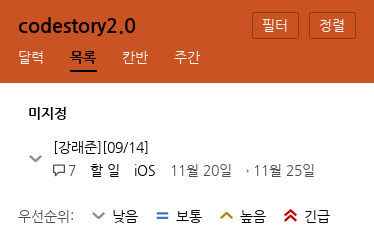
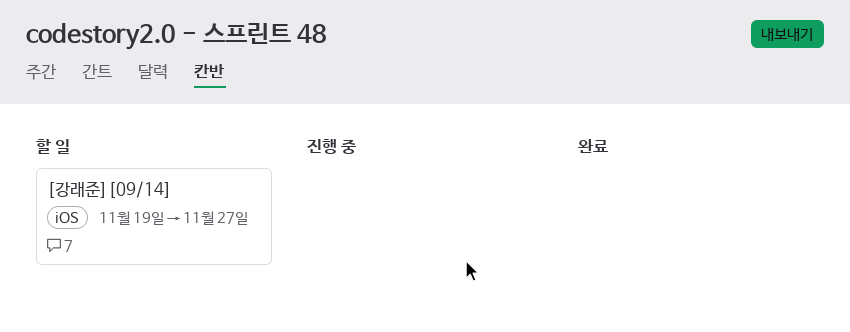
[강래준][09/14], start: Nov 20 -> Nov 19
[강래준][09/14], due: Nov 25 -> Nov 27

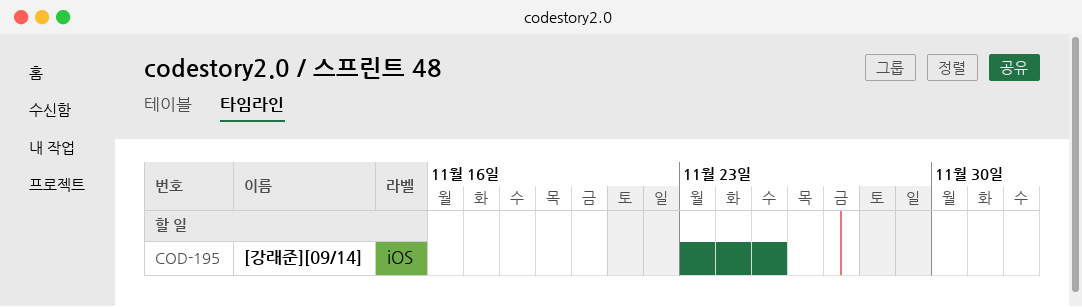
[강래준][09/14], start: Nov 19 -> Nov 23
[강래준][09/14], due: Nov 27 -> Nov 25

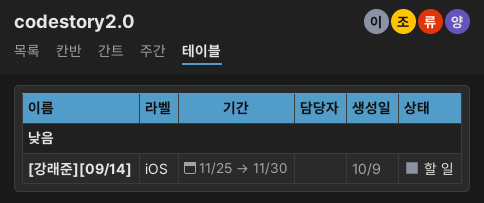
[강래준][09/14], start: Nov 23 -> Nov 25
[강래준][09/14], due: Nov 25 -> Nov 30

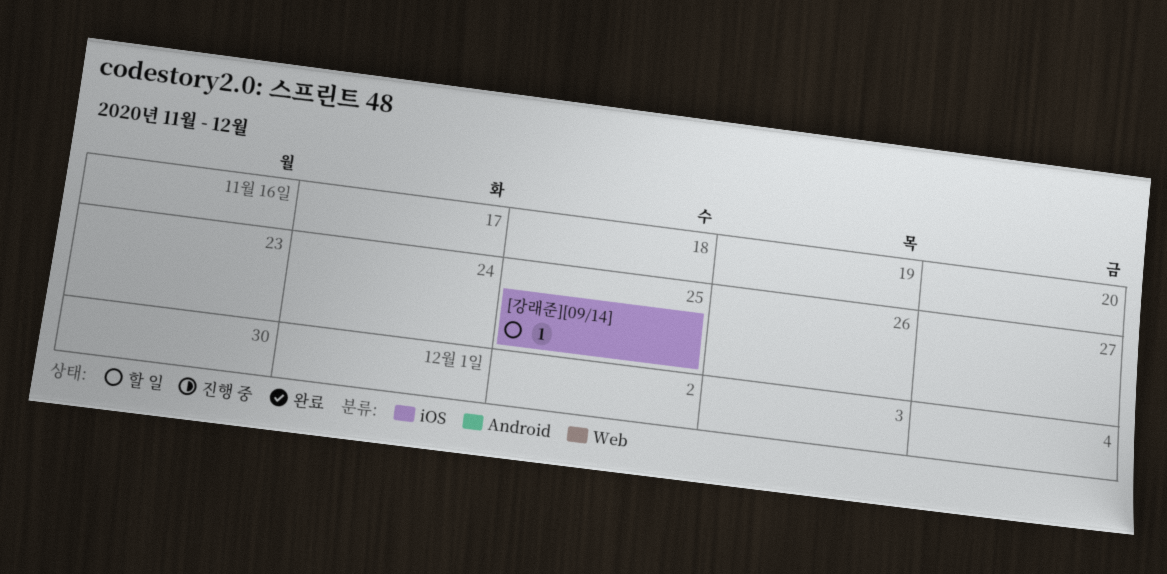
[강래준][09/14], due: Nov 30 -> Nov 25

